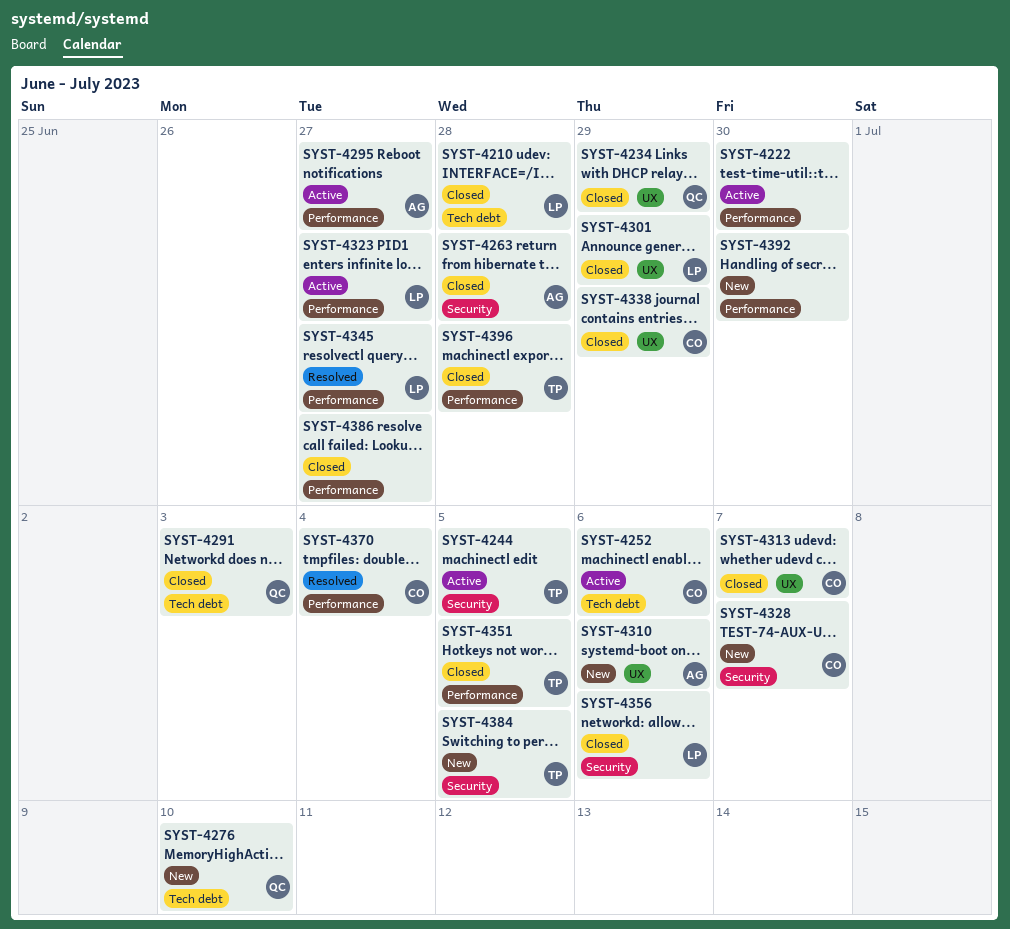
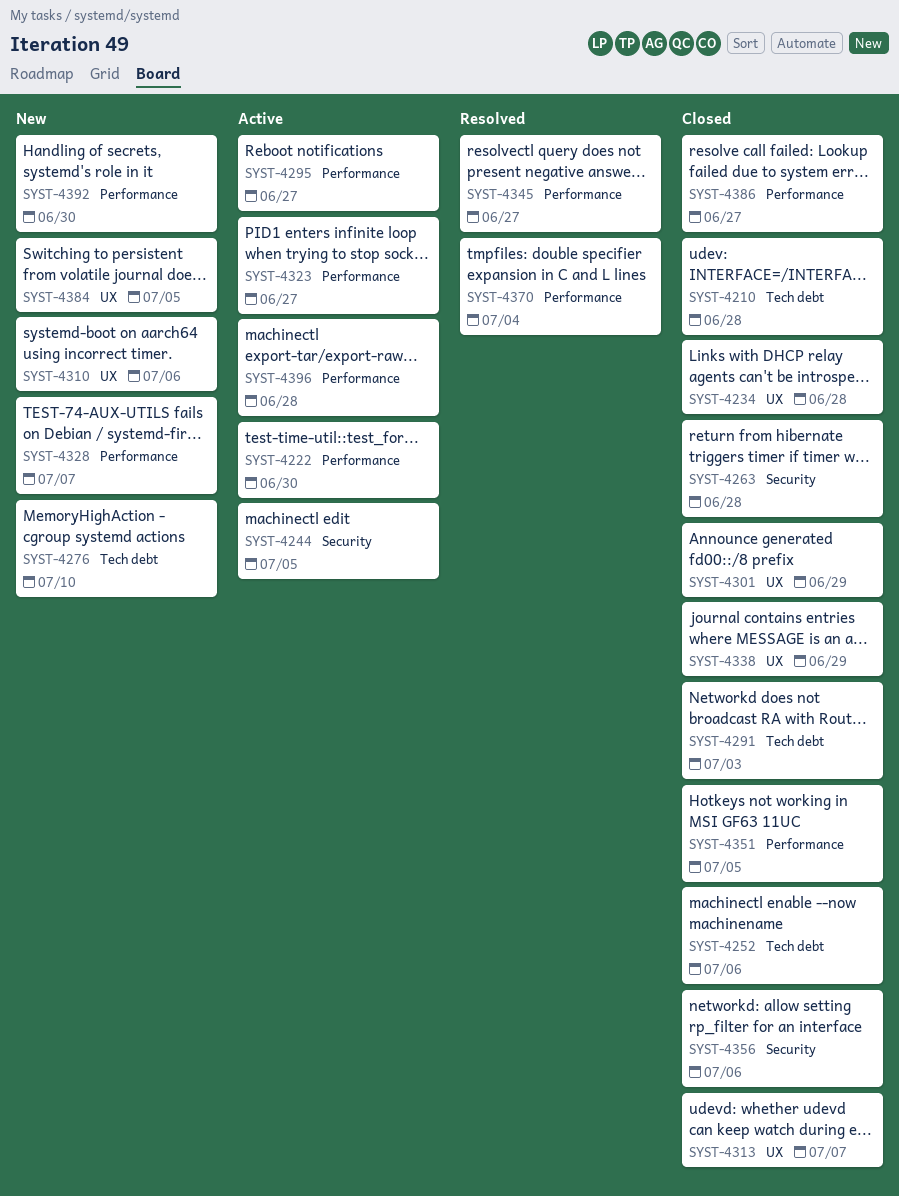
SYST-4234, due: Jun 29 -> Jun 28
SYST-4252, status: Active -> Closed
SYST-4328, label: Security -> Performance
SYST-4384, label: Security -> UX
SYST-4396, status: Closed -> Active

